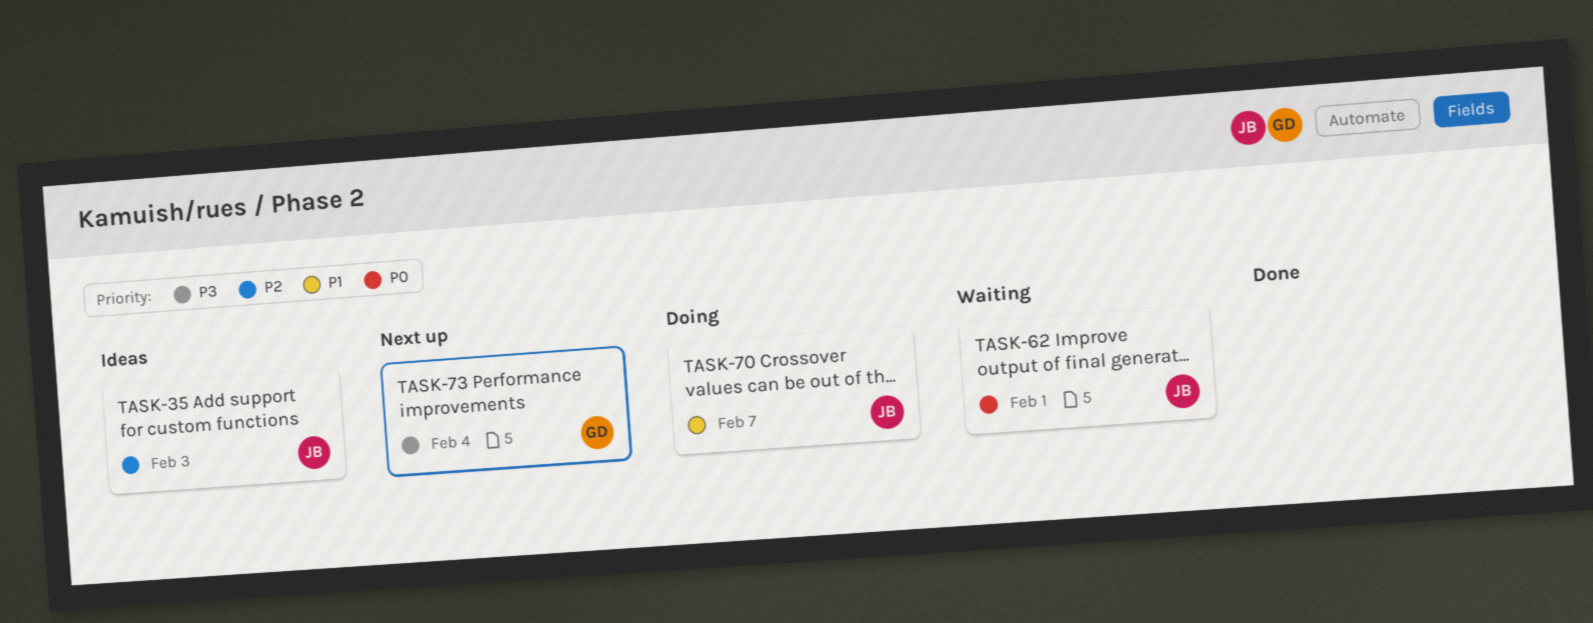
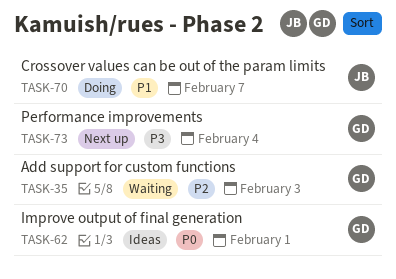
TASK-35, status: Ideas -> Waiting
TASK-35, owner: JB -> GD
TASK-62, status: Waiting -> Ideas
TASK-62, owner: JB -> GD

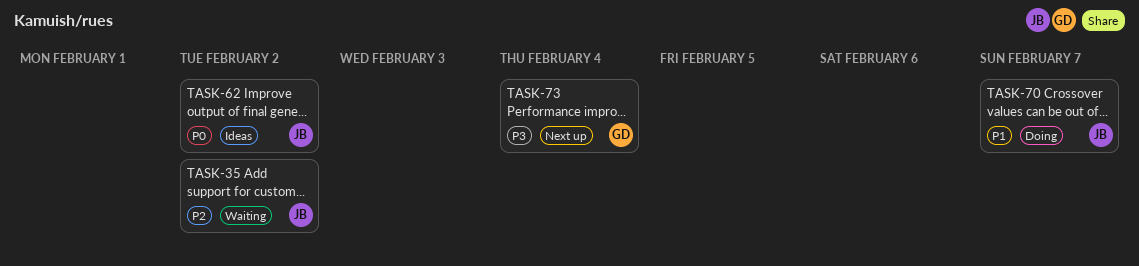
TASK-35, owner: GD -> JB
TASK-35, due: Feb 3 -> Feb 2
TASK-62, owner: GD -> JB
TASK-62, due: Feb 1 -> Feb 2

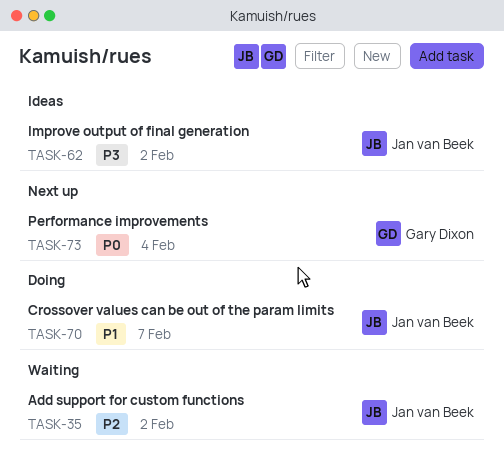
TASK-62, priority: P0 -> P3
TASK-73, priority: P3 -> P0

